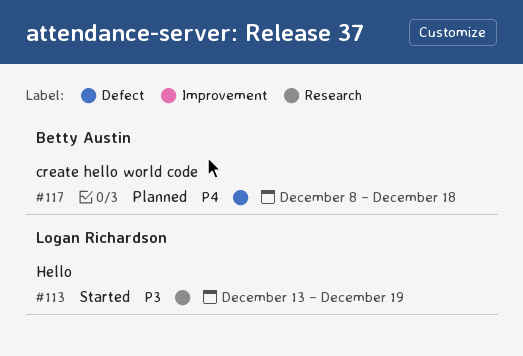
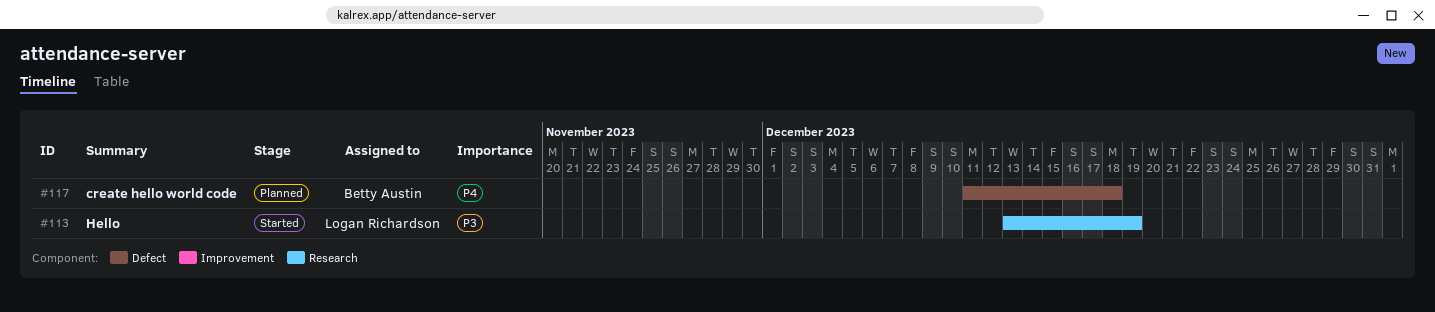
#117, start: Dec 8 -> Dec 11

